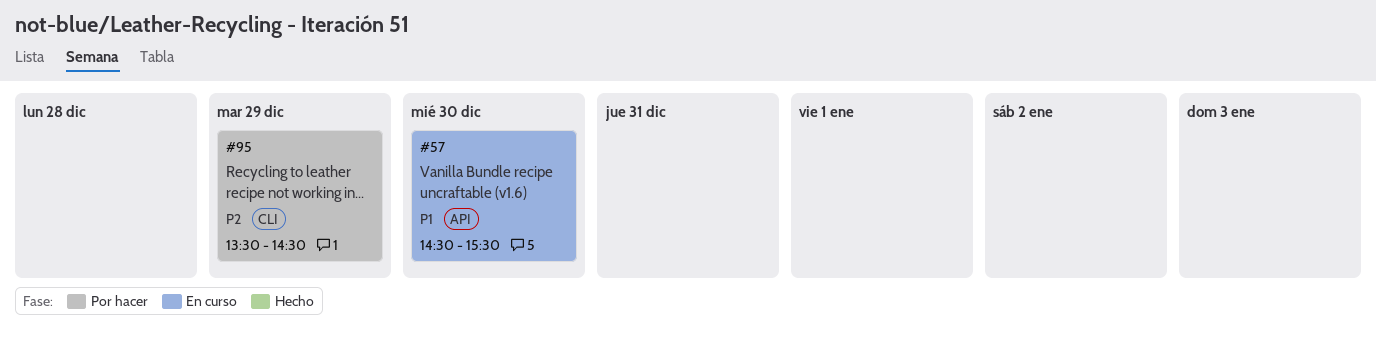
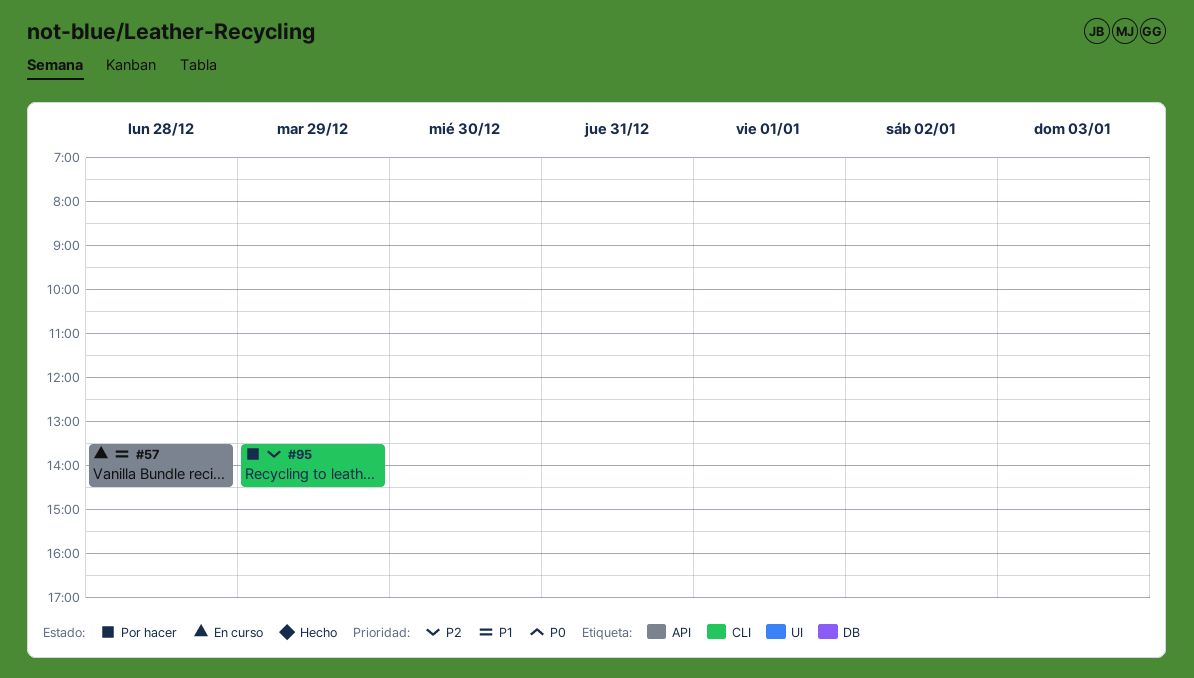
#57, day: Dec 30 -> Dec 28
#57, begins: 14:30 -> 13:30
#57, ends: 15:30 -> 14:30

